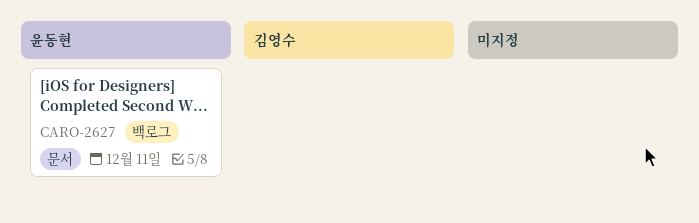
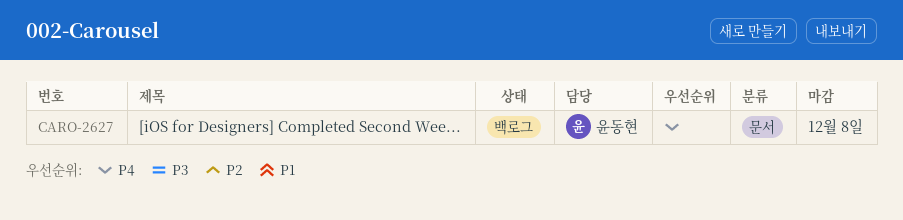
CARO-2627, due: Dec 11 -> Dec 8

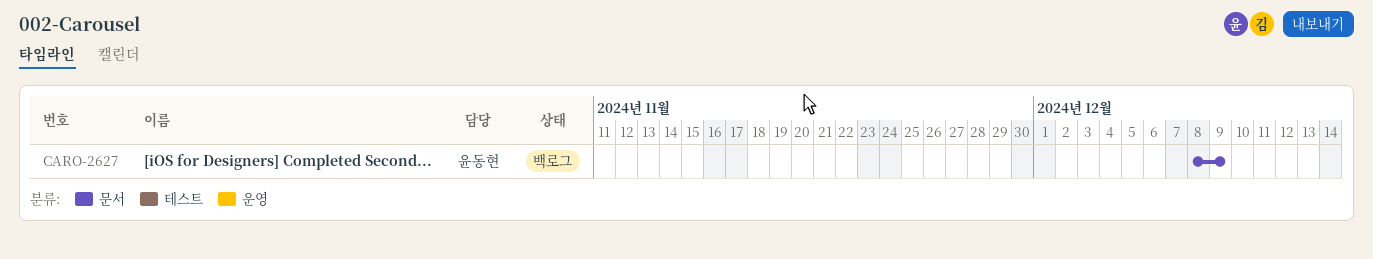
CARO-2627, due: Dec 8 -> Dec 9

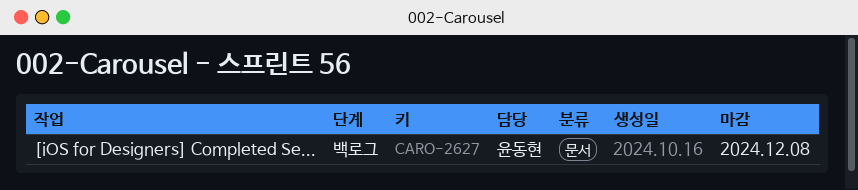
CARO-2627, due: Dec 9 -> Dec 8

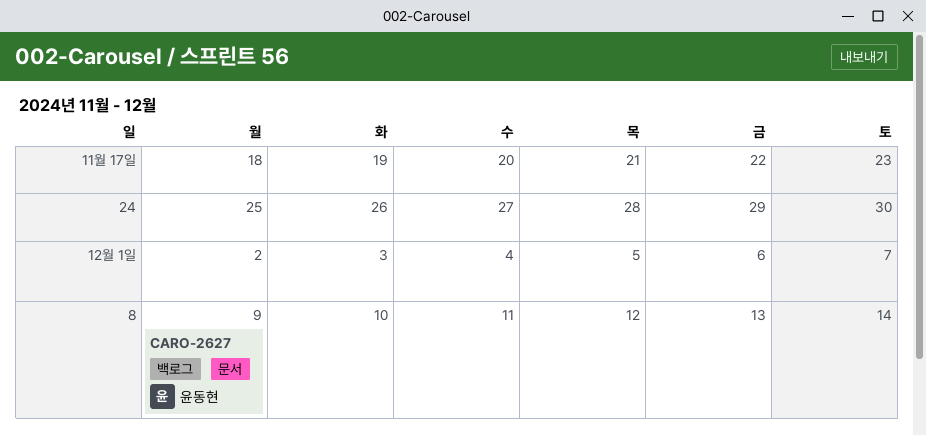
CARO-2627, due: Dec 8 -> Dec 9

